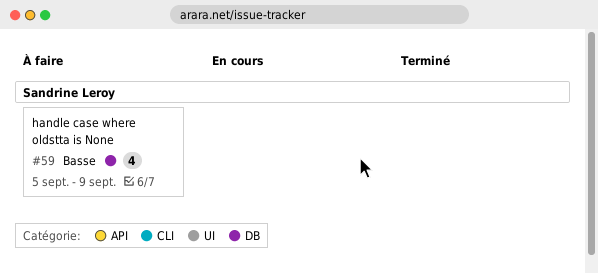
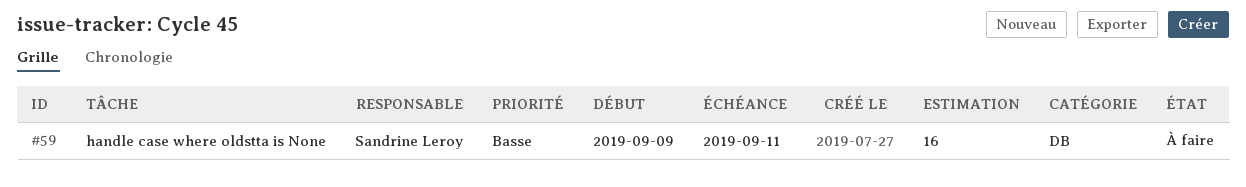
#59, estimate: 4 -> 16
#59, start: Sep 5 -> Sep 9
#59, due: Sep 9 -> Sep 11

